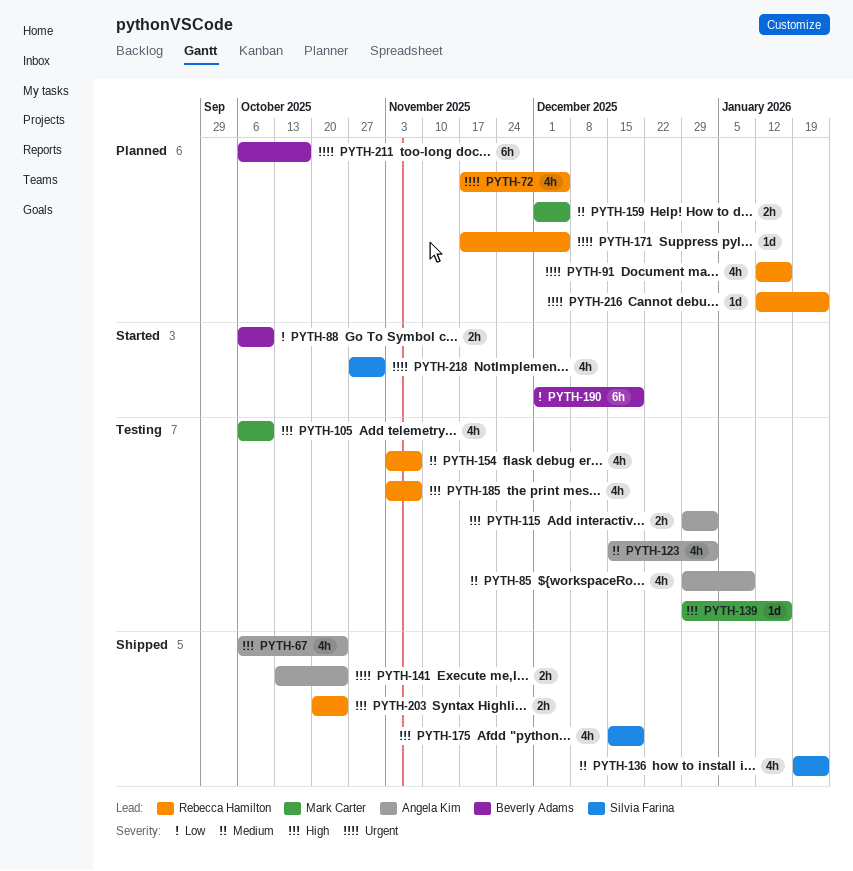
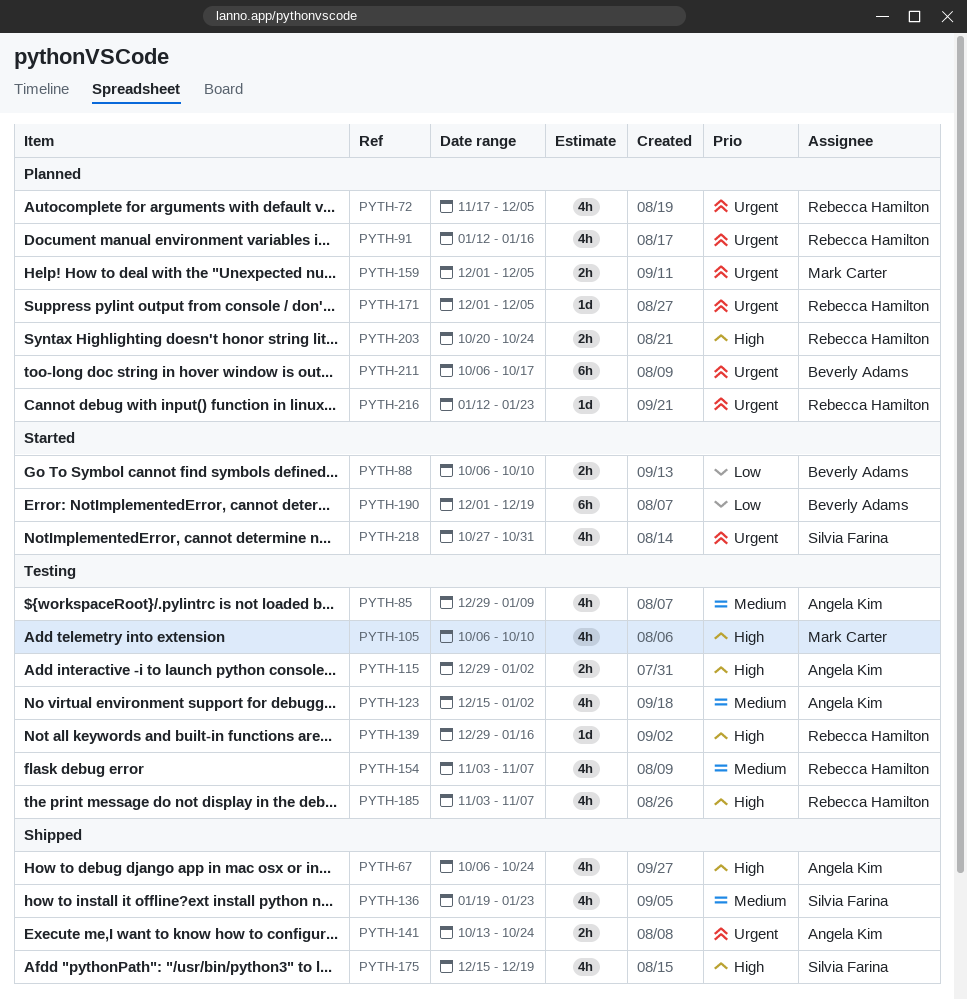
PYTH-139, owner: Mark Carter -> Rebecca Hamilton
PYTH-159, priority: Medium -> Urgent
PYTH-171, start: Nov 17 -> Dec 1
PYTH-203, status: Shipped -> Planned

